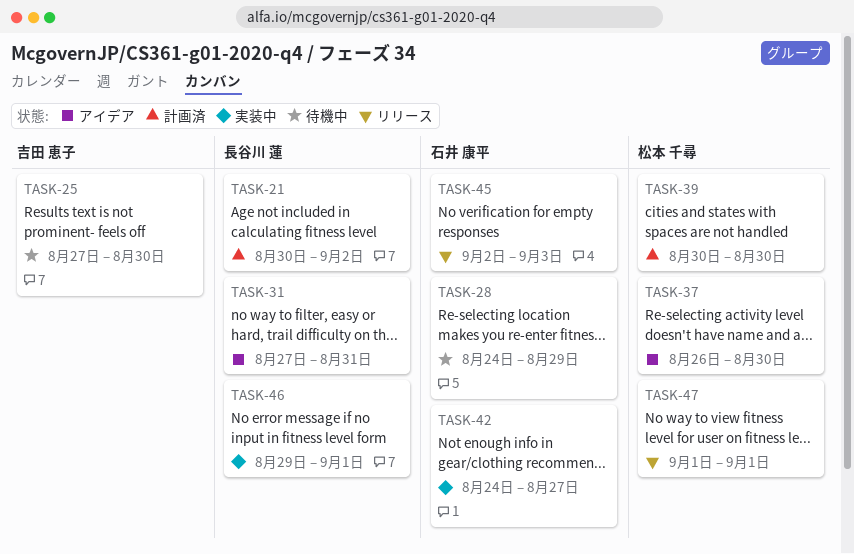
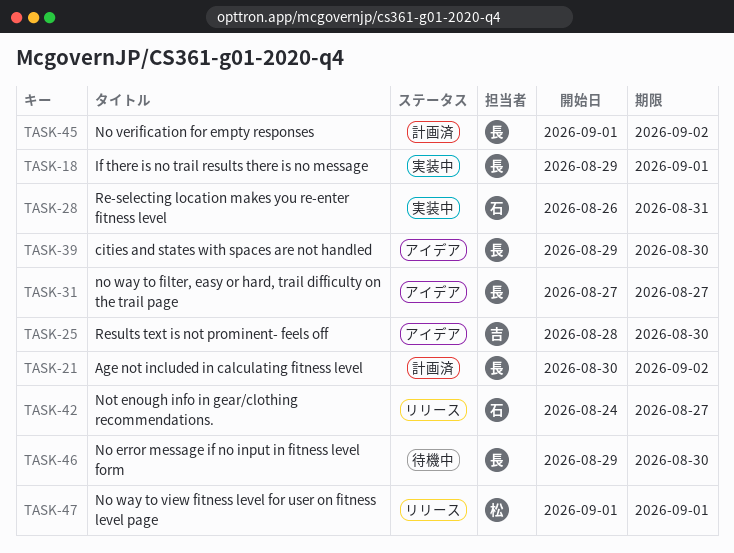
TASK-18: none -> present
TASK-25, status: 待機中 -> アイデア
TASK-25, start: Aug 27 -> Aug 28
TASK-28, status: 待機中 -> 実装中
TASK-28, start: Aug 24 -> Aug 26
TASK-28, due: Aug 29 -> Aug 31
TASK-31, due: Aug 31 -> Aug 27
TASK-37: present -> none
TASK-39, status: 計画済 -> アイデア
TASK-39, owner: 松本 千尋 -> 長谷川 蓮
TASK-39, start: Aug 30 -> Aug 29
TASK-42, status: 実装中 -> リリース
TASK-45, status: リリース -> 計画済
TASK-45, owner: 石井 康平 -> 長谷川 蓮
TASK-45, start: Sep 2 -> Sep 1
TASK-45, due: Sep 3 -> Sep 2
TASK-46, status: 実装中 -> 待機中
TASK-46, due: Sep 1 -> Aug 30

